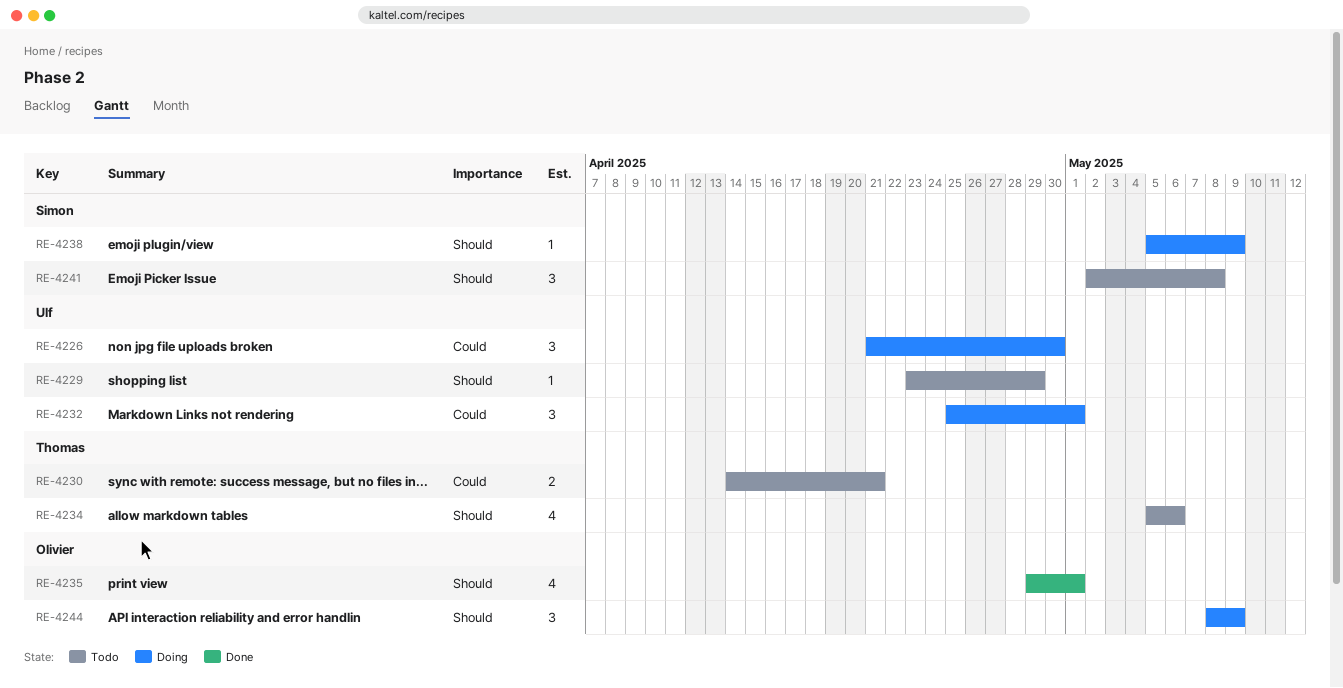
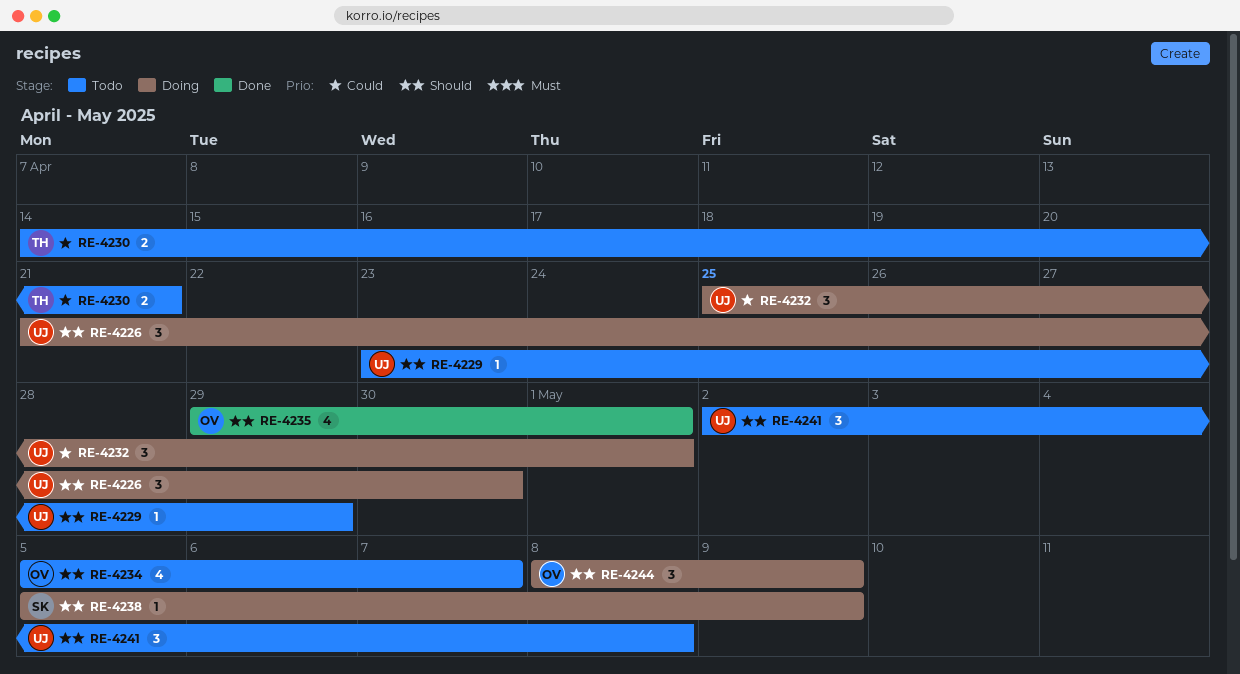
RE-4226, priority: Could -> Should
RE-4234, owner: Thomas -> Olivier
RE-4234, due: May 6 -> May 7
RE-4241, owner: Simon -> Ulf

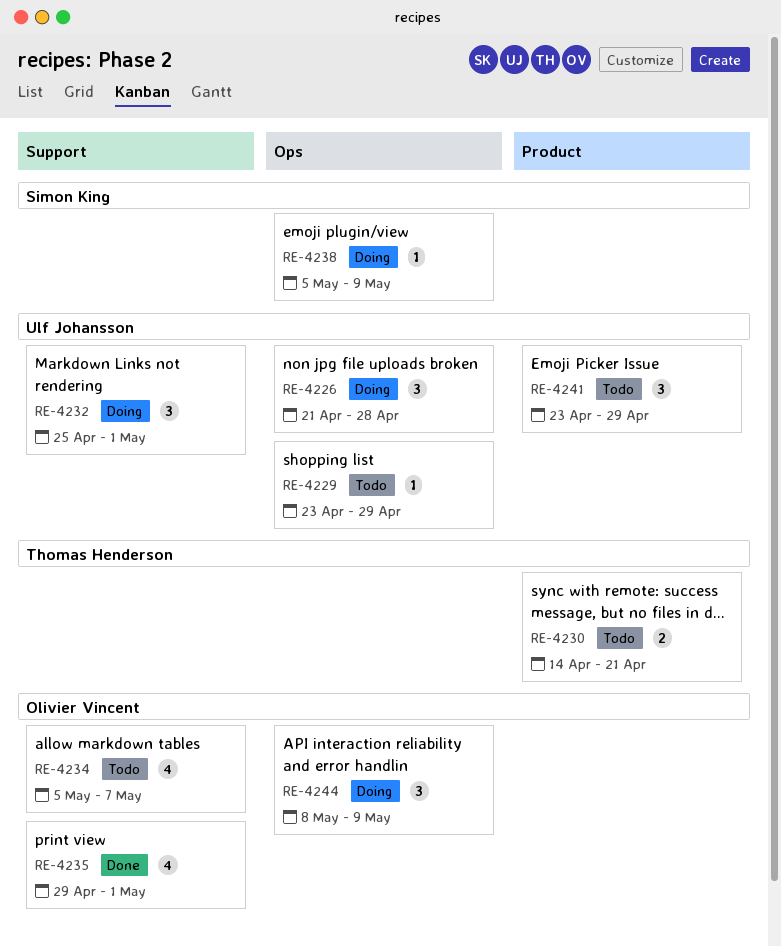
RE-4226, due: Apr 30 -> Apr 28
RE-4241, start: May 2 -> Apr 23
RE-4241, due: May 8 -> Apr 29

